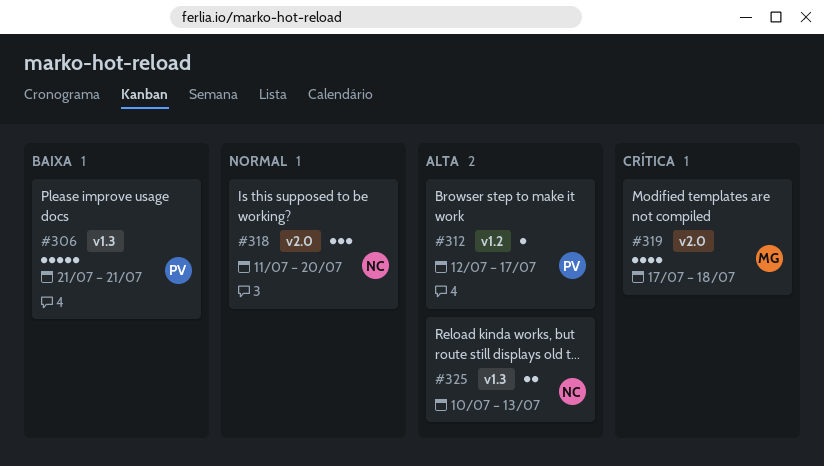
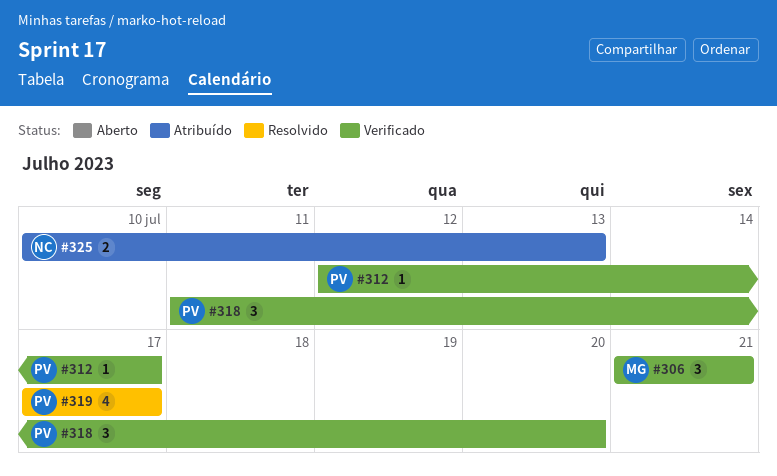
#306, owner: PV -> MG
#306, estimate: 5 -> 3
#318, owner: NC -> PV
#319, owner: MG -> PV
#319, due: Jul 18 -> Jul 17

